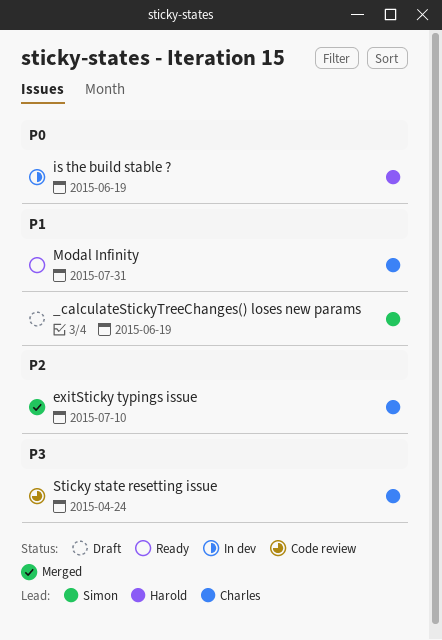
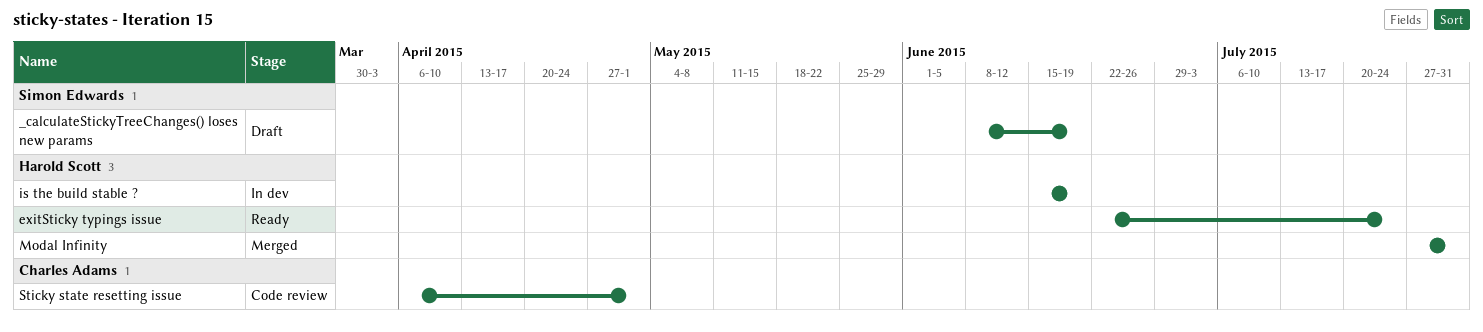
exitSticky typings issue, status: Merged -> Ready
exitSticky typings issue, owner: Charles Adams -> Harold Scott
exitSticky typings issue, due: Jul 10 -> Jul 24
Modal Infinity, status: Ready -> Merged
Modal Infinity, owner: Charles Adams -> Harold Scott
Sticky state resetting issue, due: Apr 24 -> May 1

